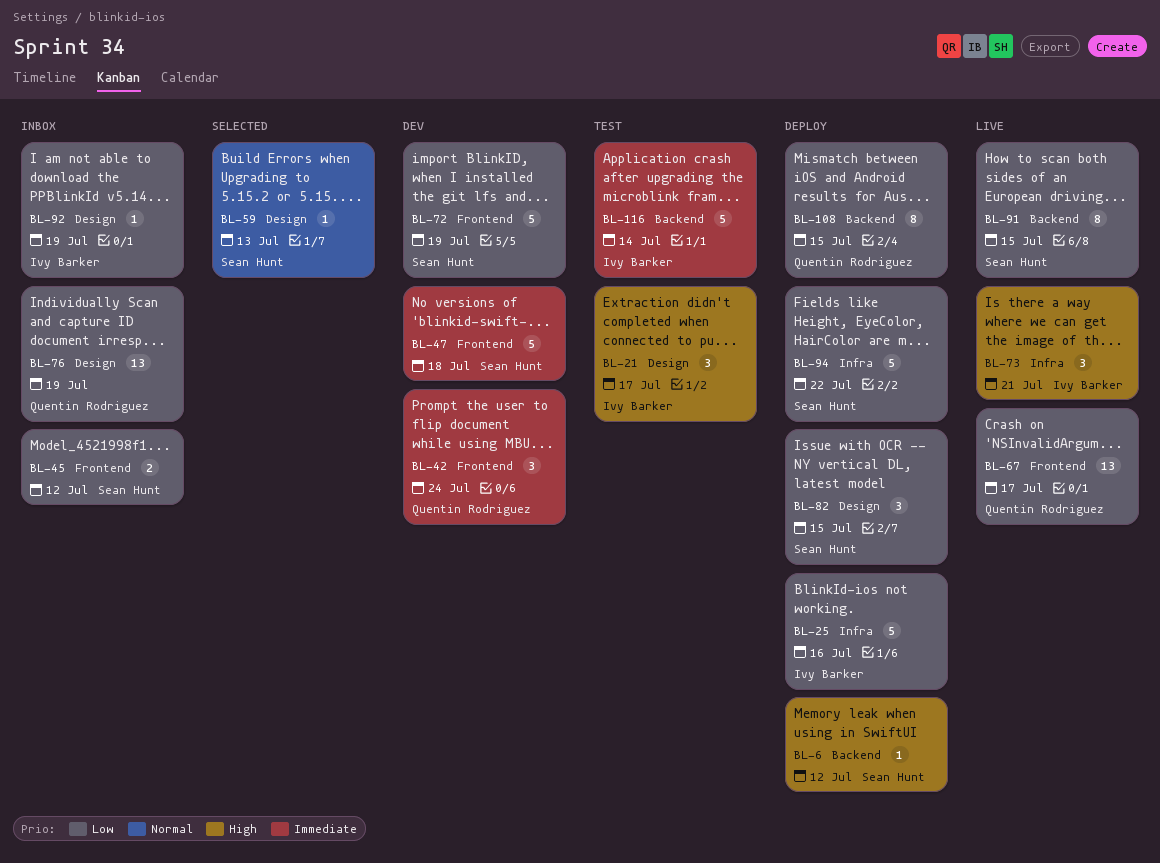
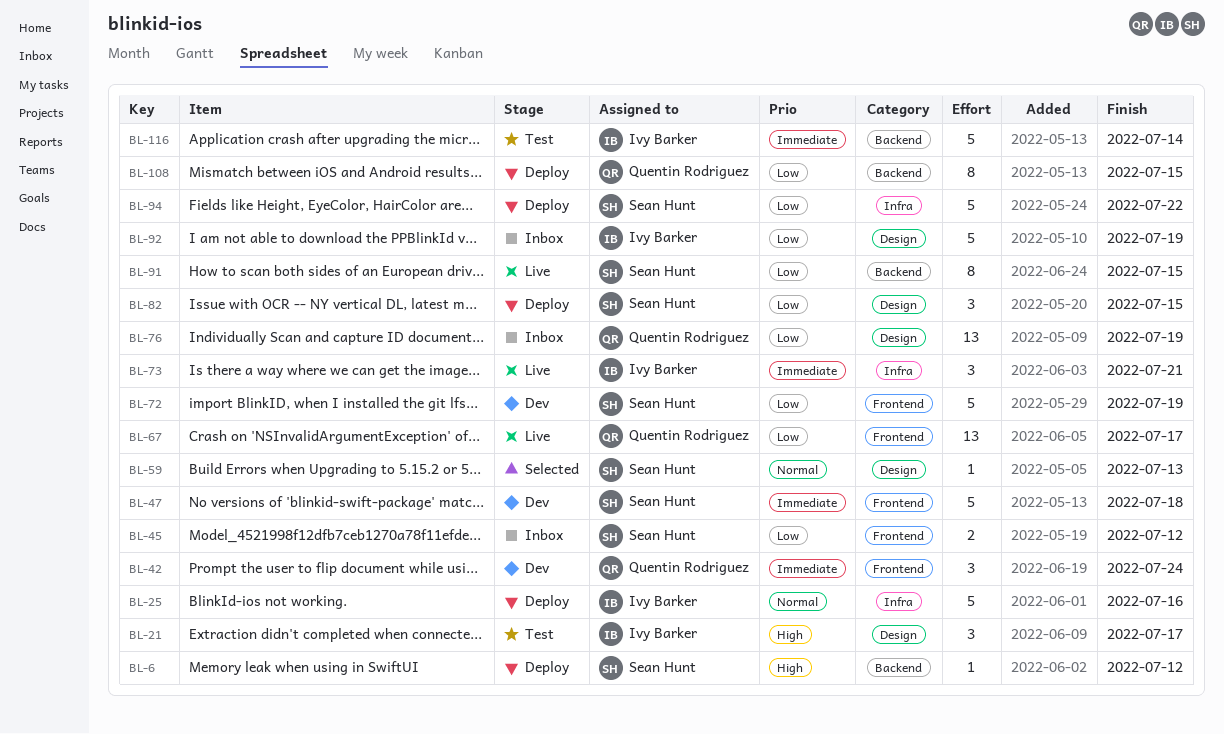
BL-25, priority: Low -> Normal
BL-73, priority: High -> Immediate
BL-92, estimate: 1 -> 5

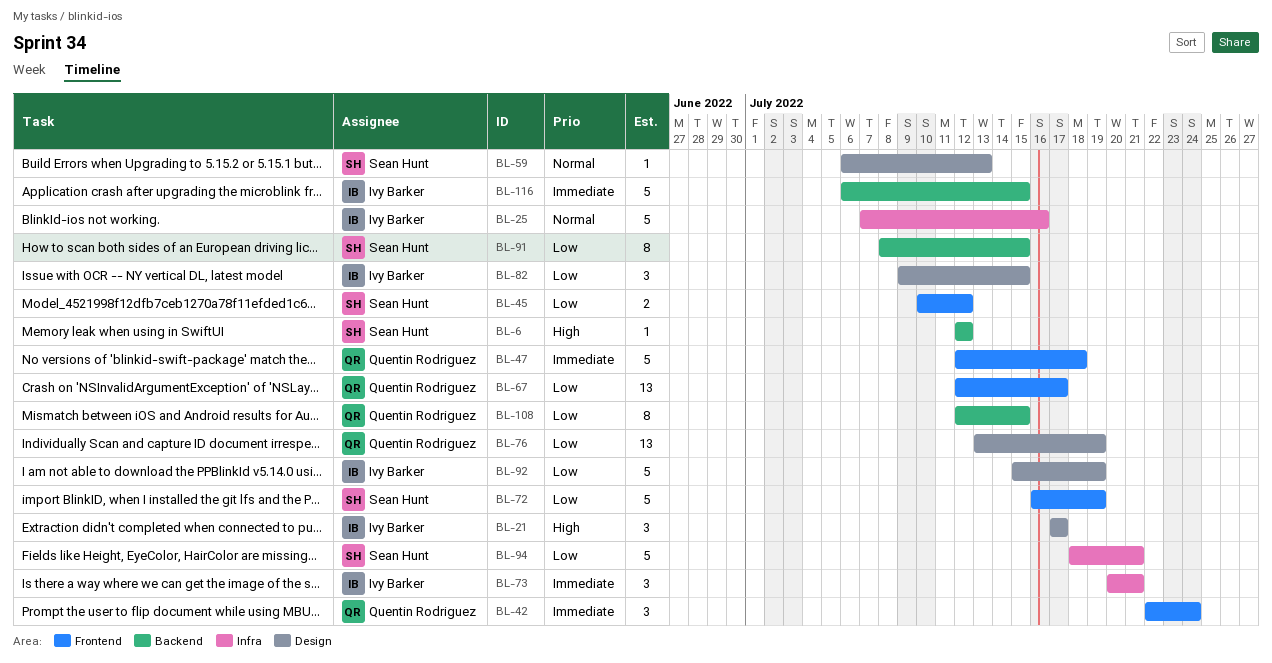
BL-47, owner: Sean Hunt -> Quentin Rodriguez
BL-82, owner: Sean Hunt -> Ivy Barker
BL-94, due: Jul 22 -> Jul 21
BL-116, due: Jul 14 -> Jul 15

